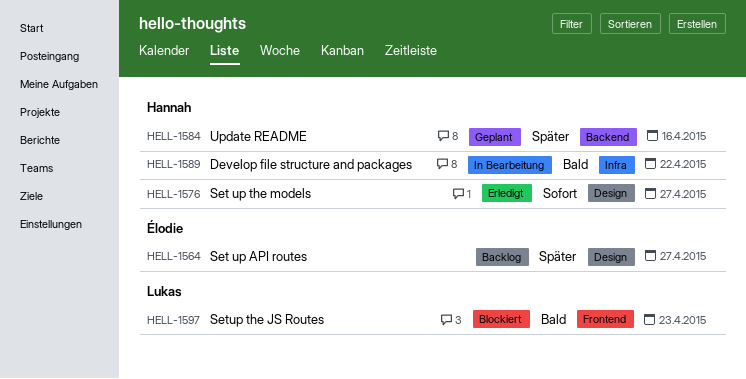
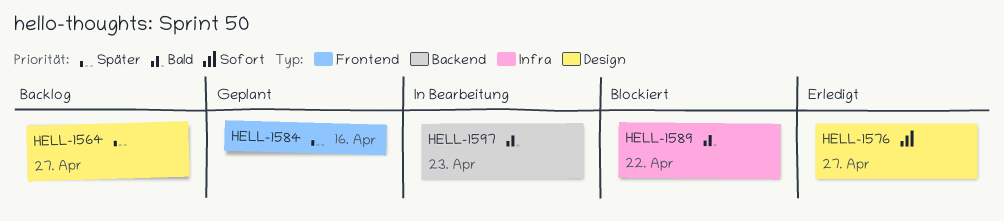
HELL-1584, label: Backend -> Frontend
HELL-1589, status: In Bearbeitung -> Blockiert
HELL-1597, status: Blockiert -> In Bearbeitung
HELL-1597, label: Frontend -> Backend

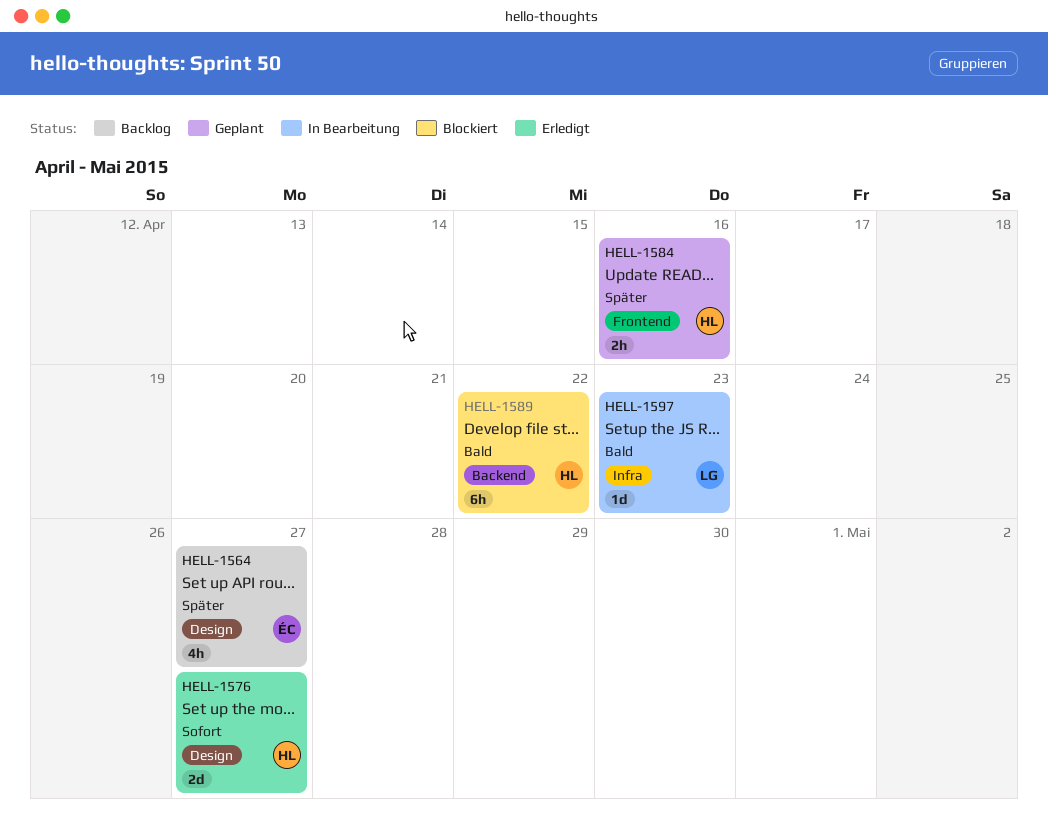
HELL-1589, label: Infra -> Backend
HELL-1597, label: Backend -> Infra

